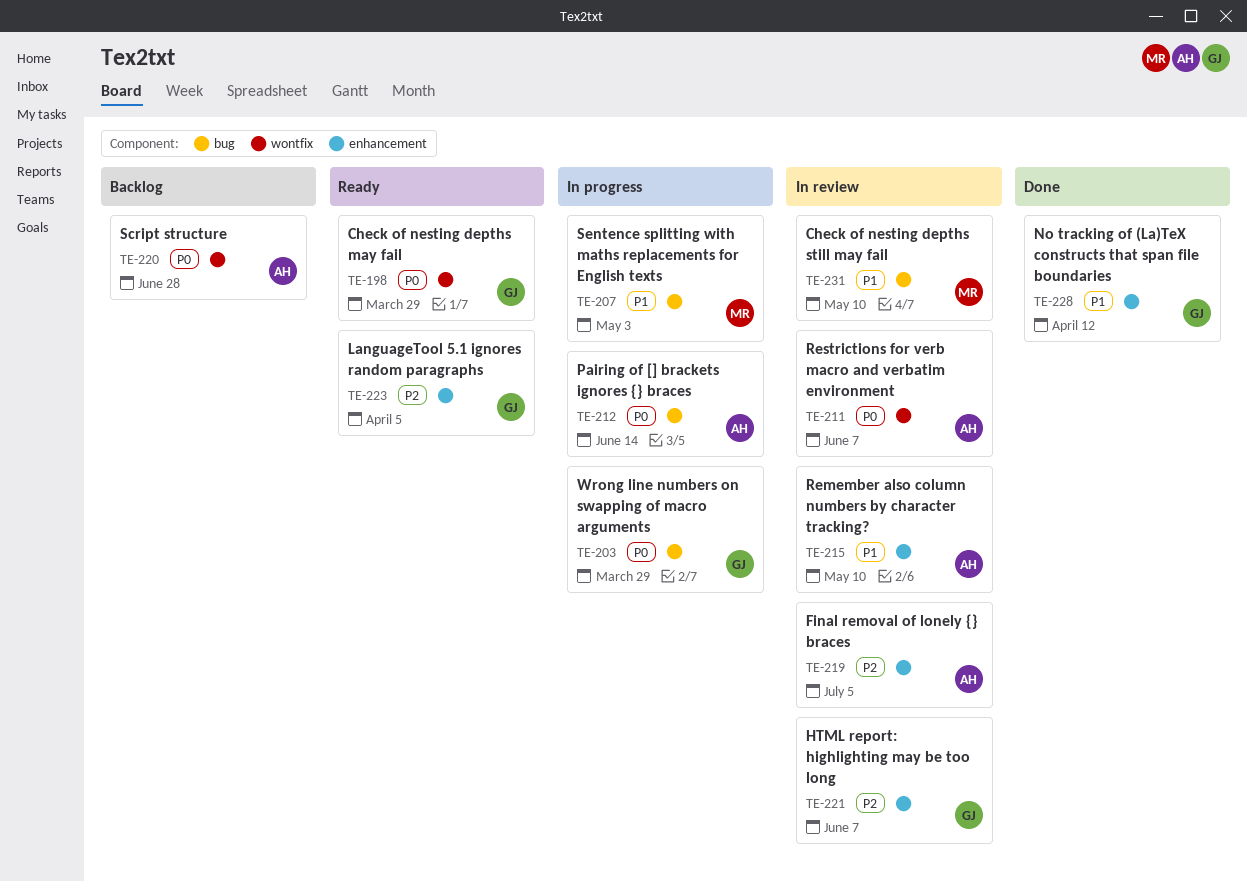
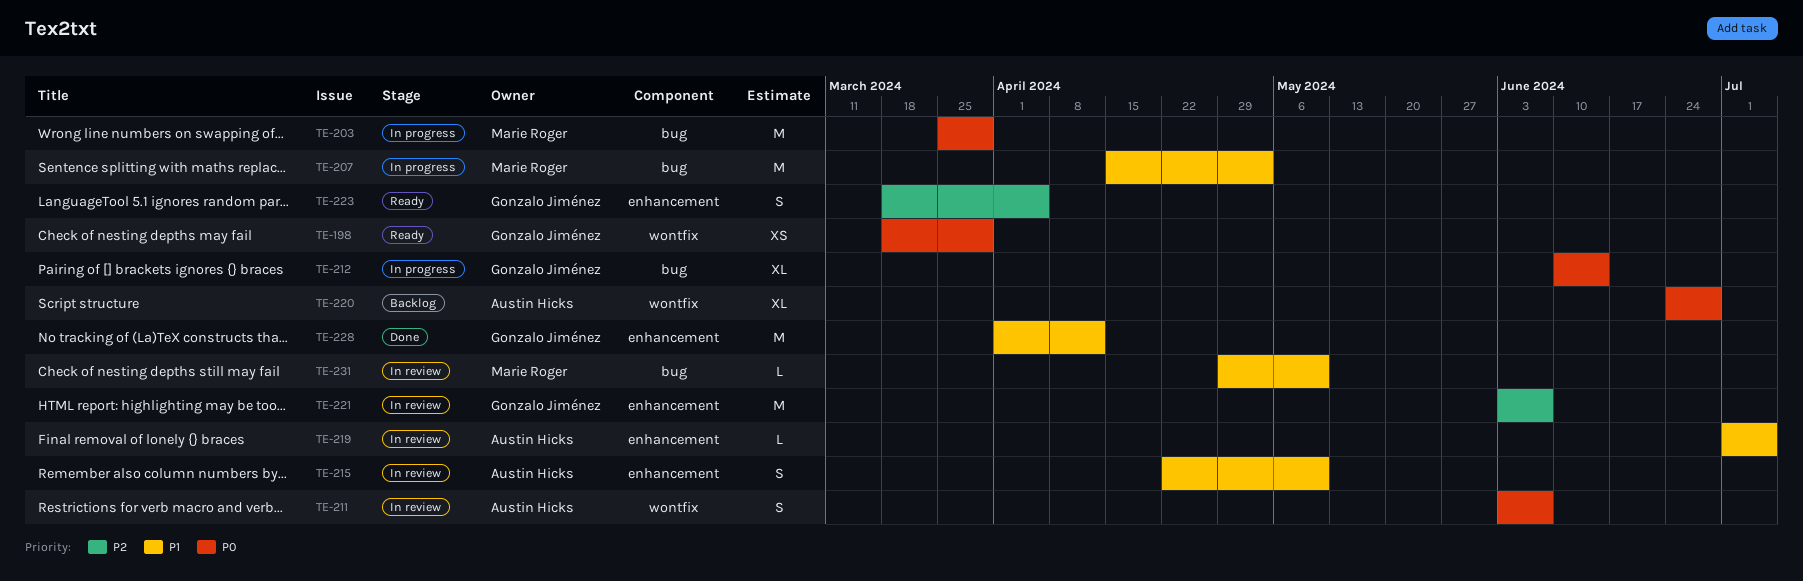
TE-203, owner: Gonzalo Jiménez -> Marie Roger
TE-212, owner: Austin Hicks -> Gonzalo Jiménez
TE-219, priority: P2 -> P1

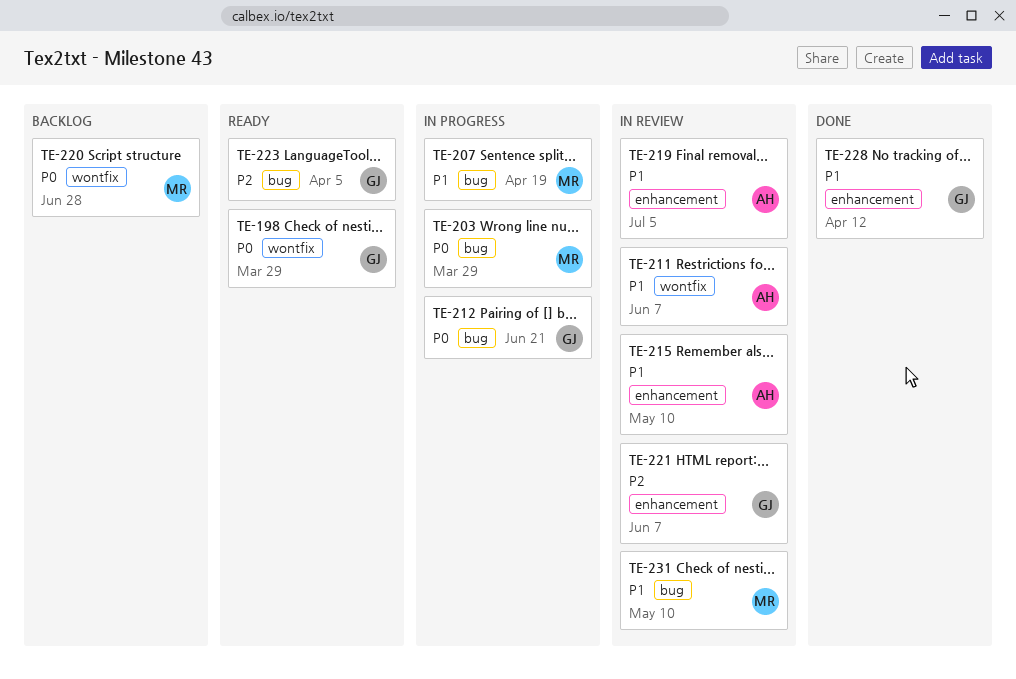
TE-207, due: May 3 -> Apr 19
TE-211, priority: P0 -> P1
TE-212, due: Jun 14 -> Jun 21
TE-220, owner: Austin Hicks -> Marie Roger
TE-223, label: enhancement -> bug

